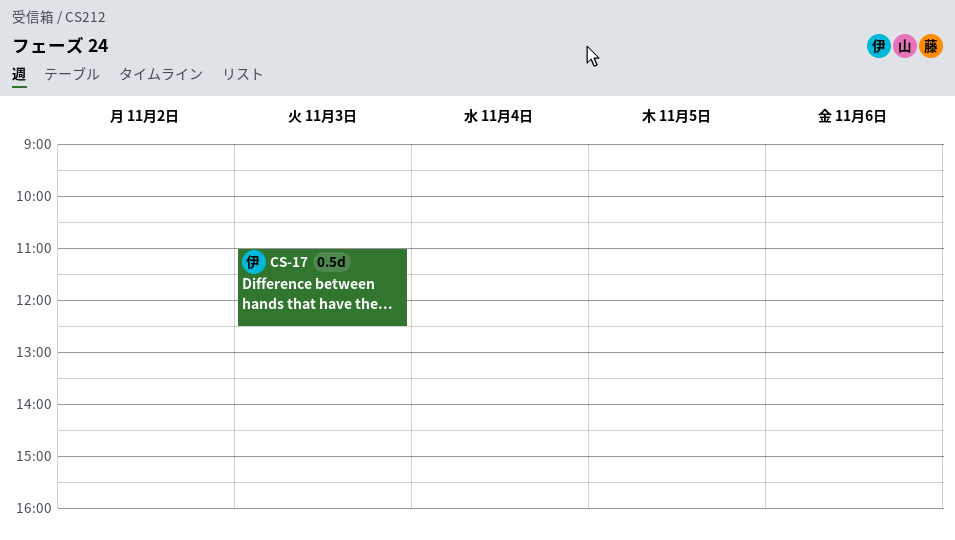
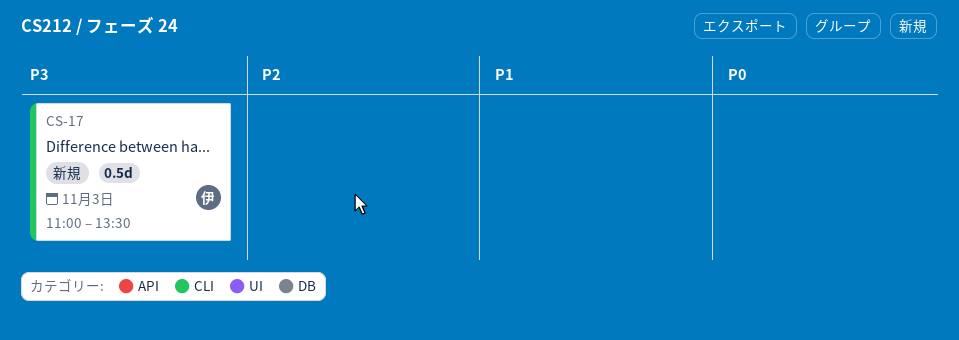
CS-17, ends: 12:30 -> 13:30

